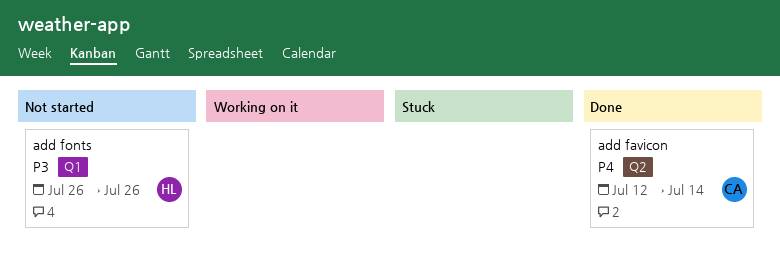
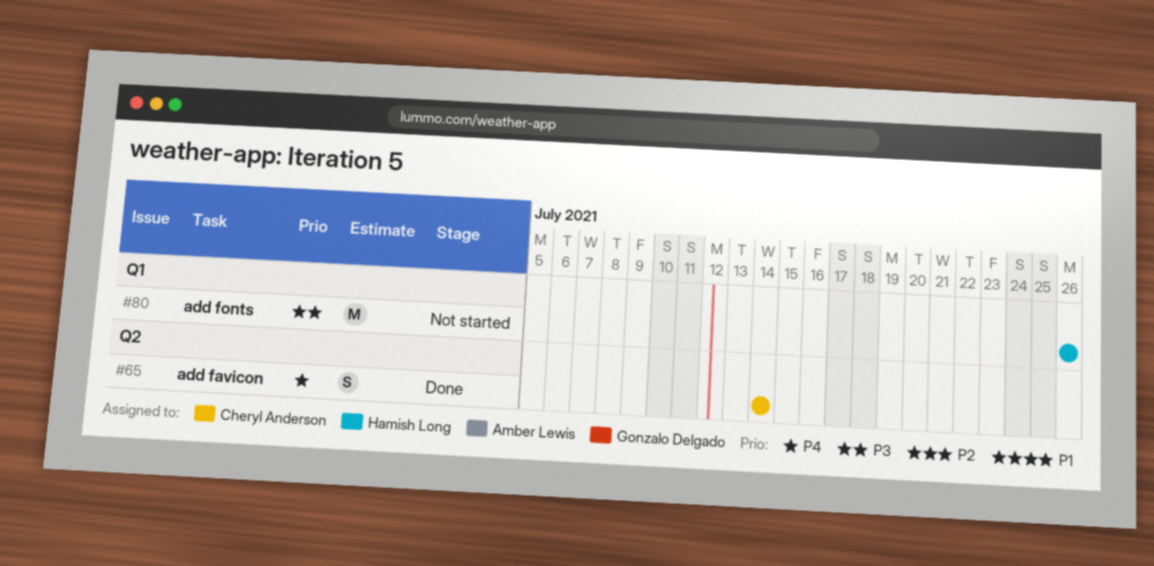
add favicon, start: Jul 12 -> Jul 14

